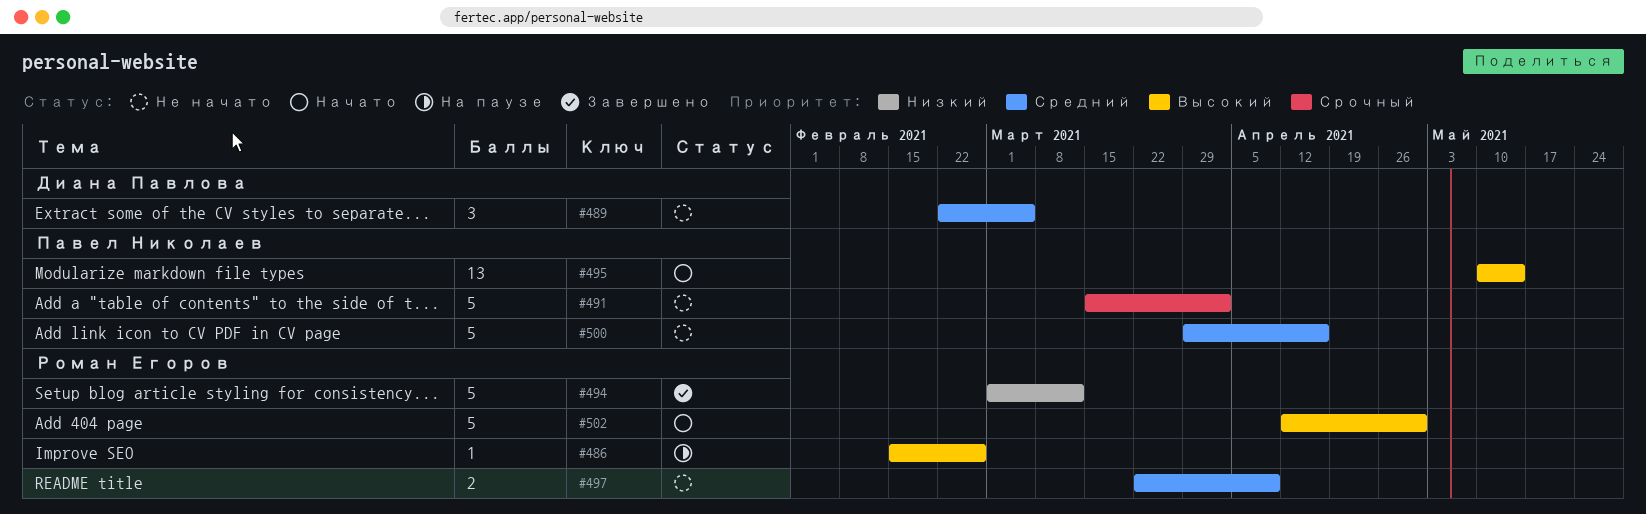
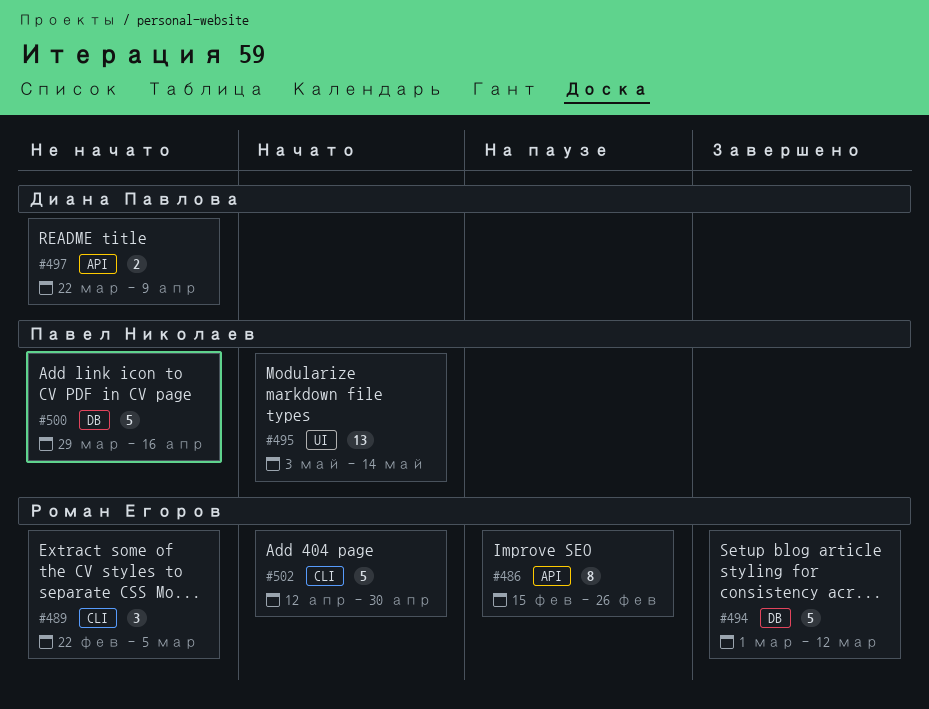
#486, estimate: 1 -> 8
#489, owner: Диана Павлова -> Роман Егоров
#491: present -> none
#495, start: May 10 -> May 3
#497, owner: Роман Егоров -> Диана Павлова

